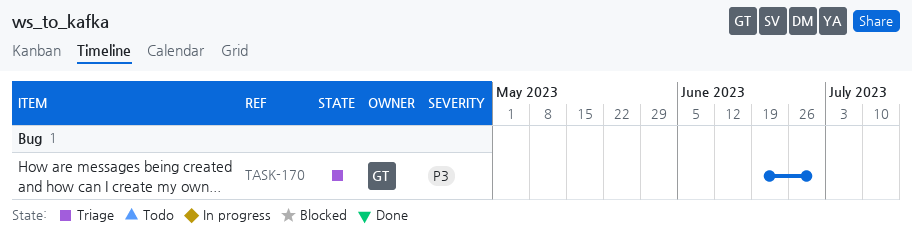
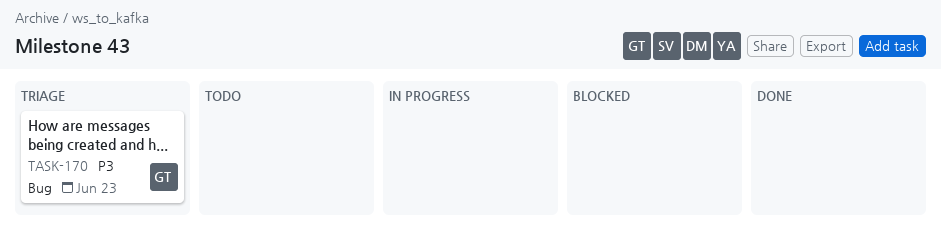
TASK-170, due: Jun 30 -> Jun 23

